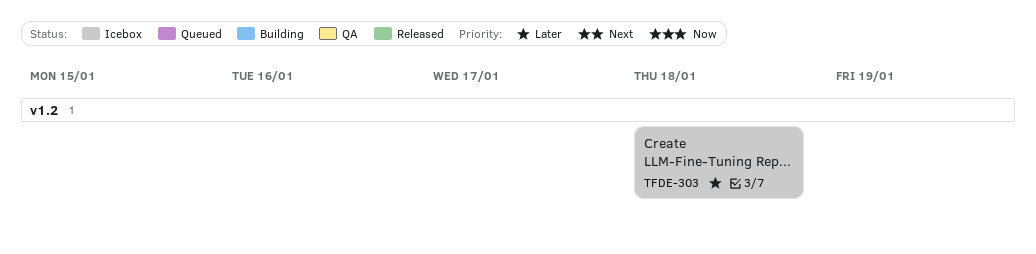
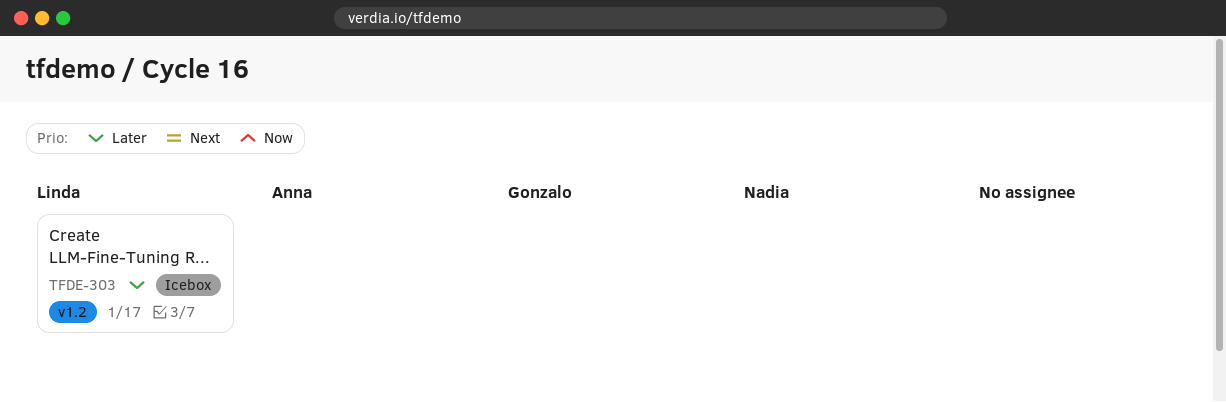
TFDE-303, due: Jan 18 -> Jan 17

